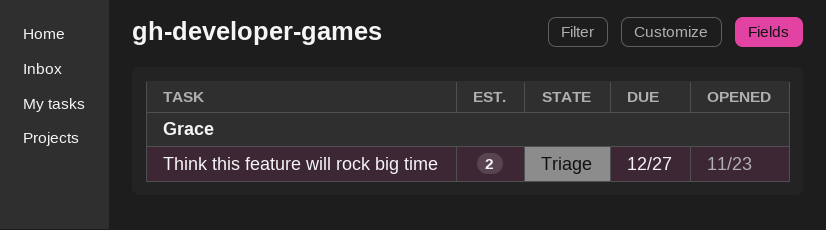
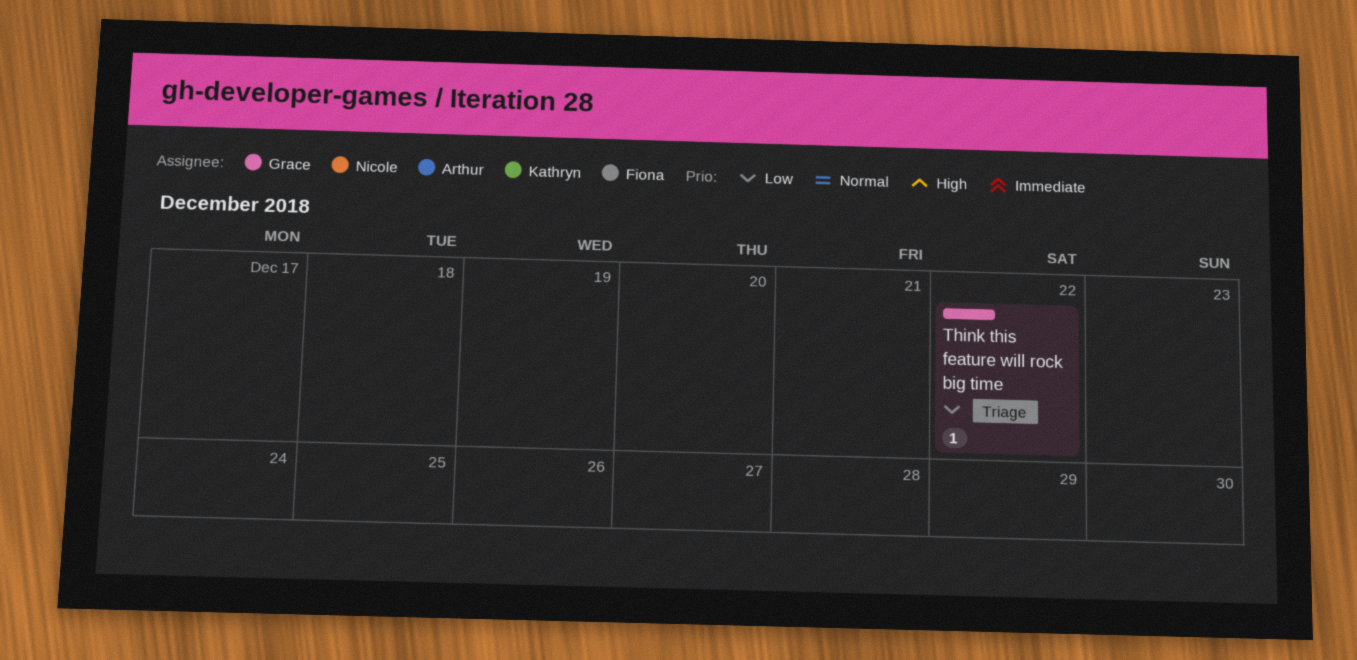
Think this feature will rock big time, estimate: 2 -> 1
Think this feature will rock big time, due: Dec 27 -> Dec 22

